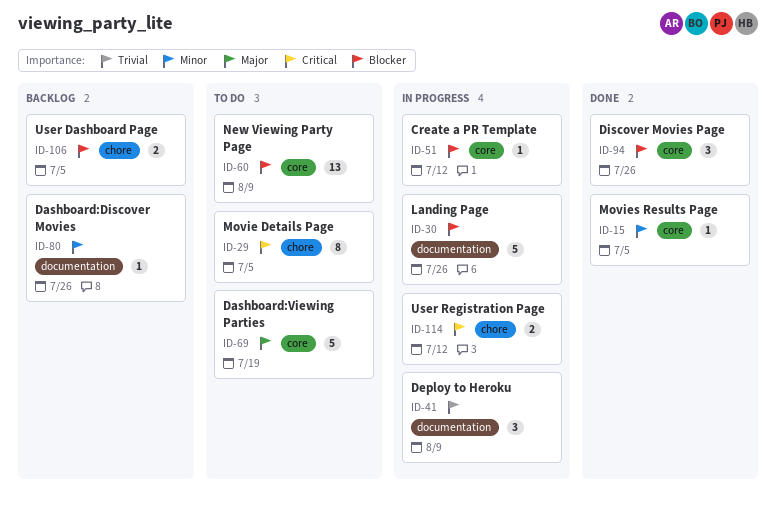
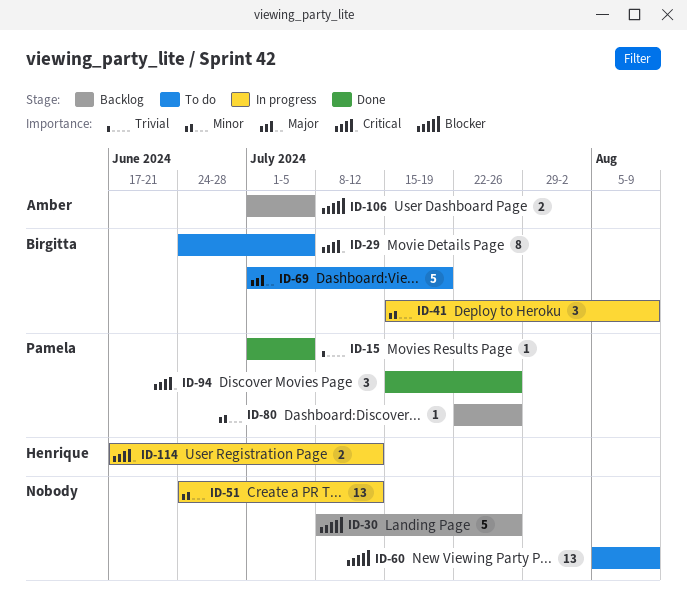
ID-15, priority: Minor -> Trivial
ID-30, status: In progress -> Backlog
ID-41, priority: Trivial -> Minor
ID-51, priority: Blocker -> Minor
ID-51, estimate: 1 -> 13
ID-94, priority: Blocker -> Critical

